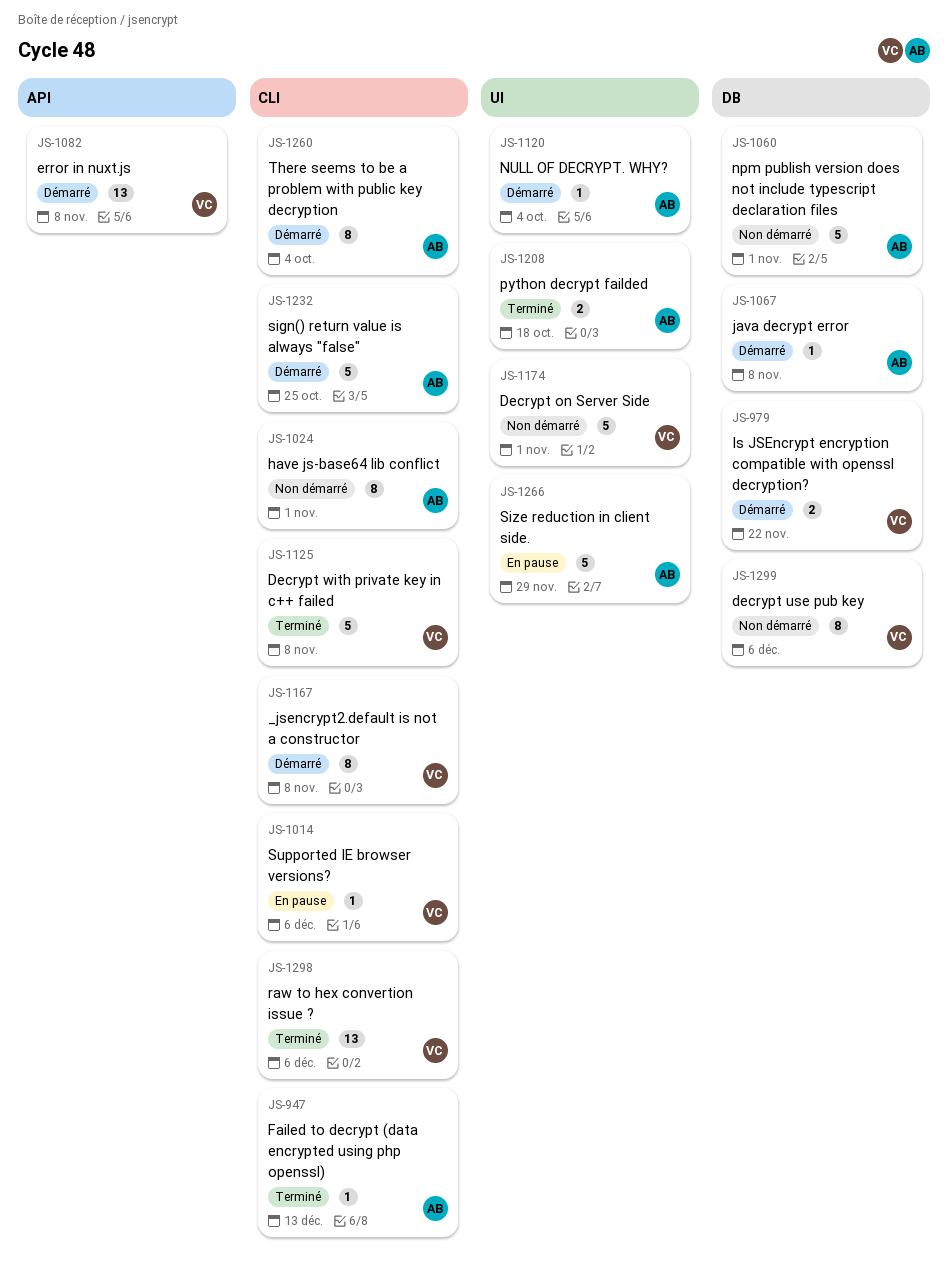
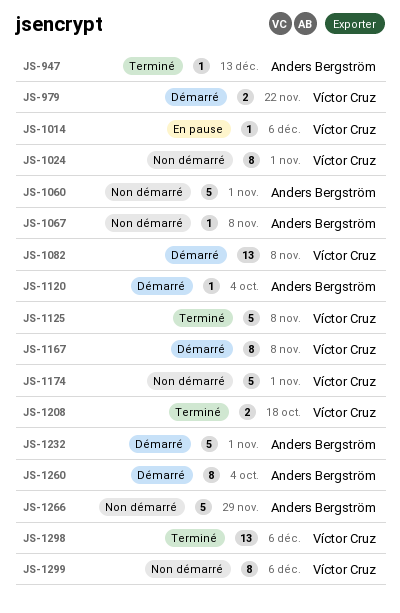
JS-1024, owner: Anders Bergström -> Víctor Cruz
JS-1067, status: Démarré -> Non démarré
JS-1208, owner: Anders Bergström -> Víctor Cruz
JS-1232, due: Oct 25 -> Nov 1
JS-1266, status: En pause -> Non démarré

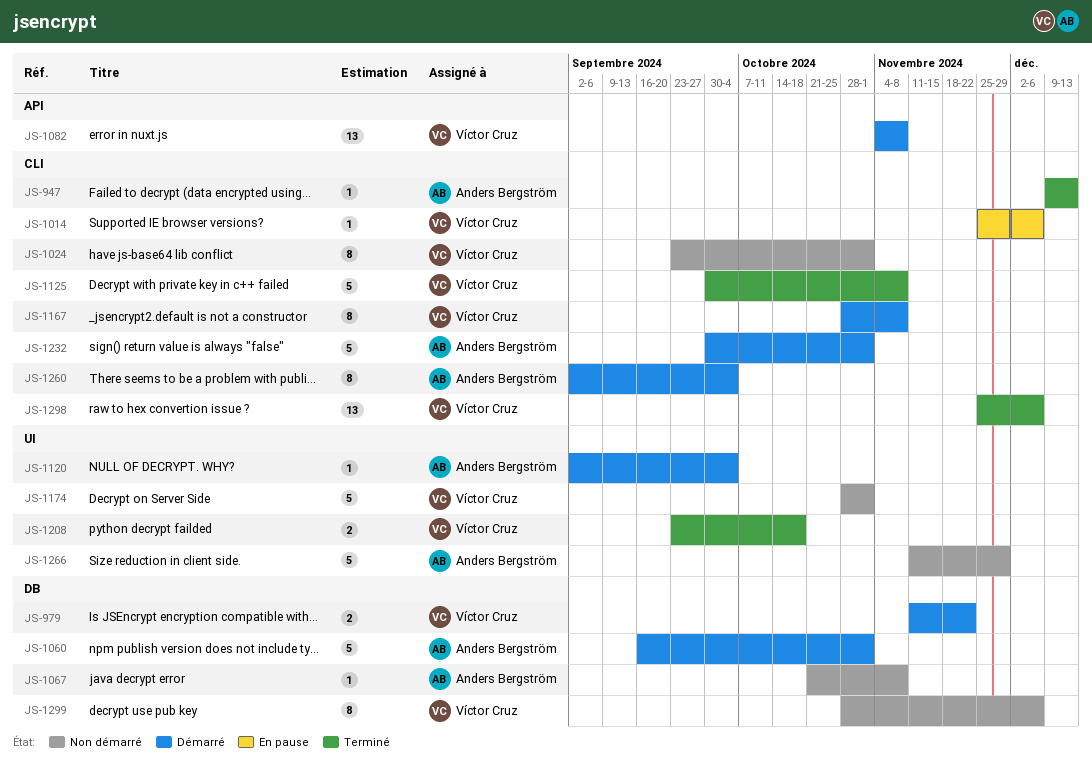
JS-1060, status: Non démarré -> Démarré

